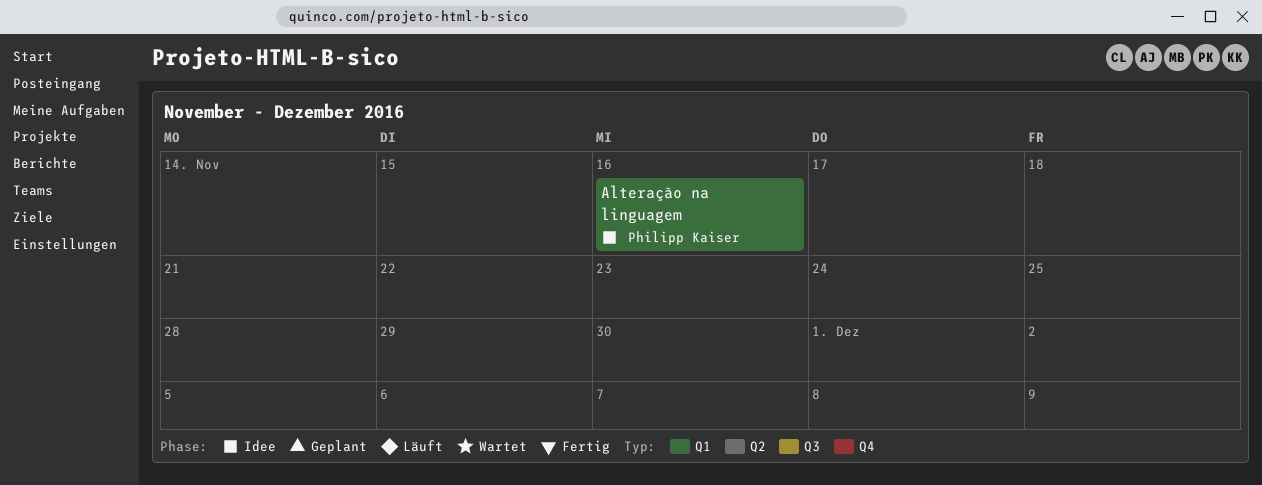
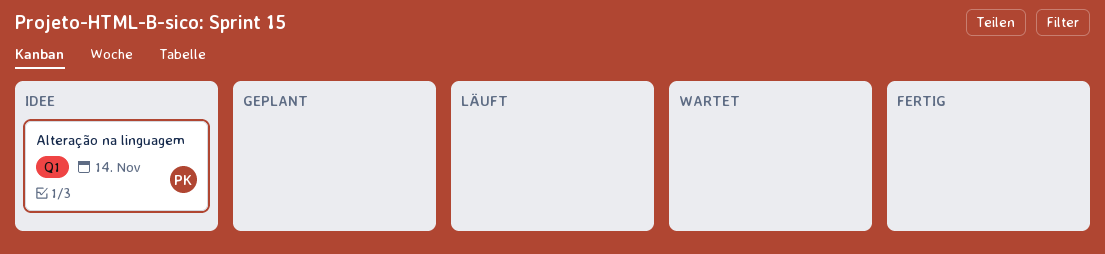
Alteração na linguagem, due: Nov 16 -> Nov 14

